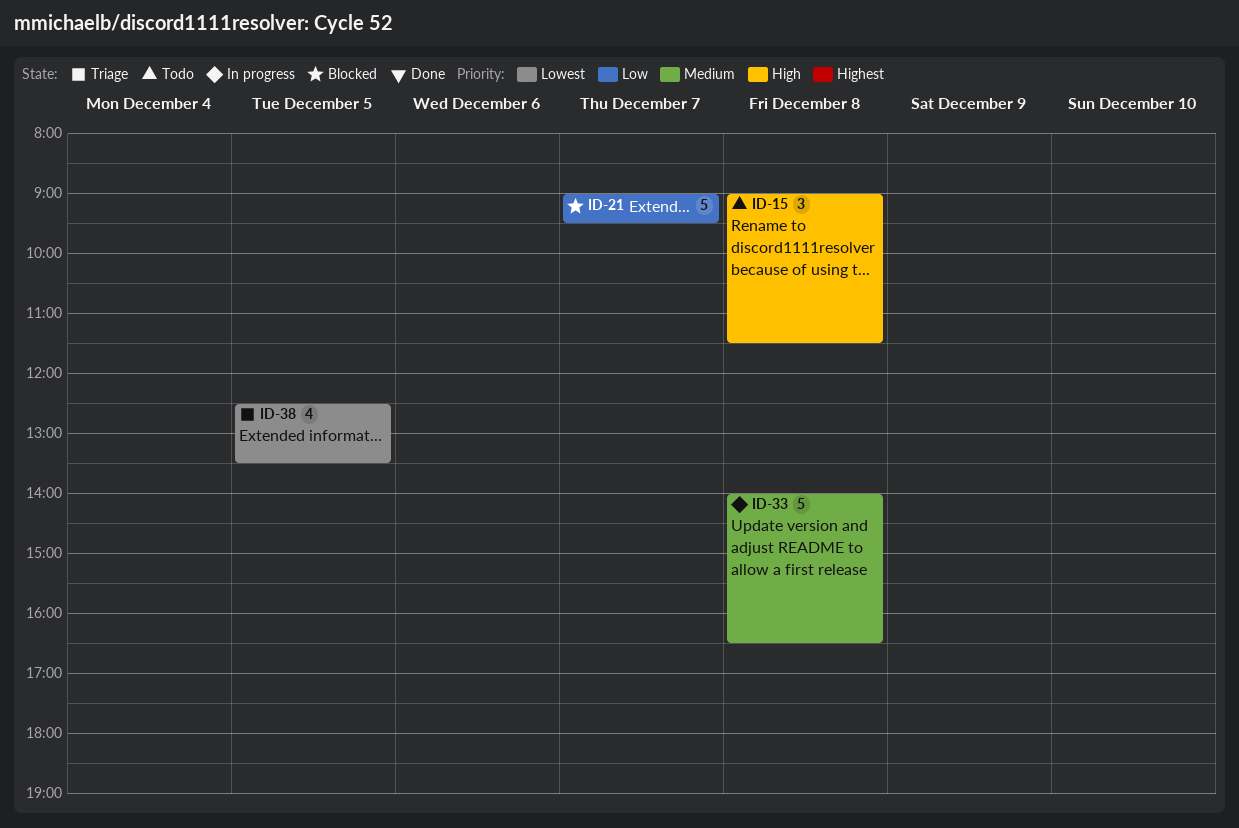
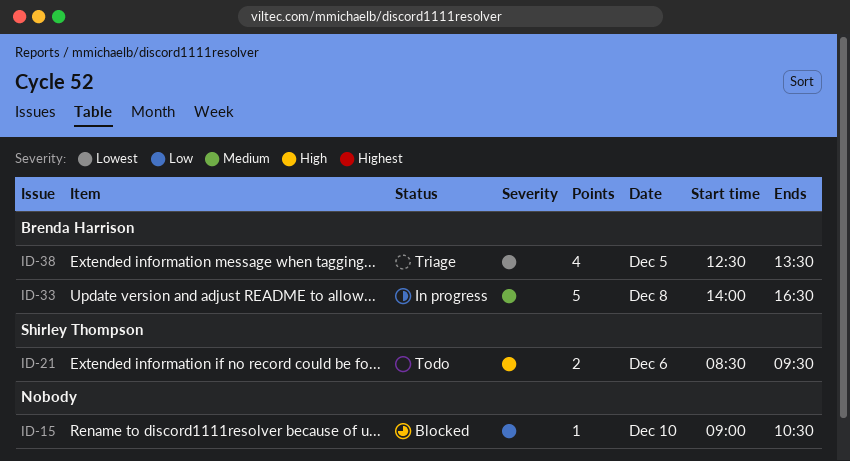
ID-15, status: Todo -> Blocked
ID-15, priority: High -> Low
ID-15, estimate: 3 -> 1
ID-15, day: Dec 8 -> Dec 10
ID-15, ends: 11:30 -> 10:30
ID-21, status: Blocked -> Todo
ID-21, priority: Low -> High
ID-21, estimate: 5 -> 2
ID-21, day: Dec 7 -> Dec 6
ID-21, begins: 09:00 -> 08:30

